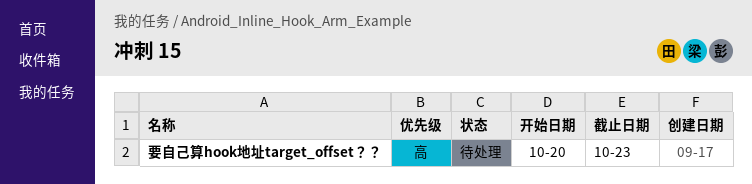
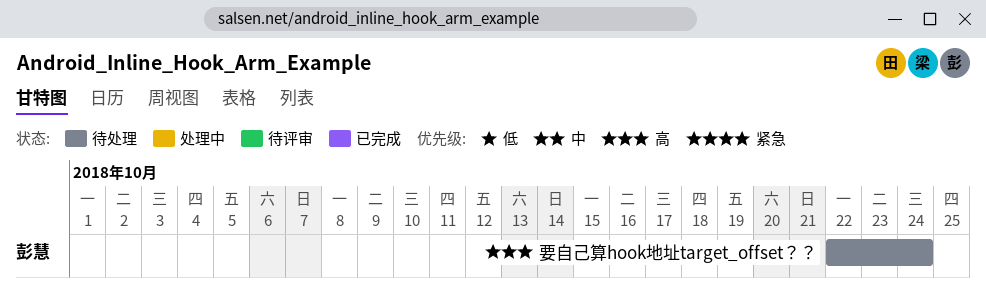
要自己算hook地址target_offset？？, start: Oct 20 -> Oct 22
要自己算hook地址target_offset？？, due: Oct 23 -> Oct 24

